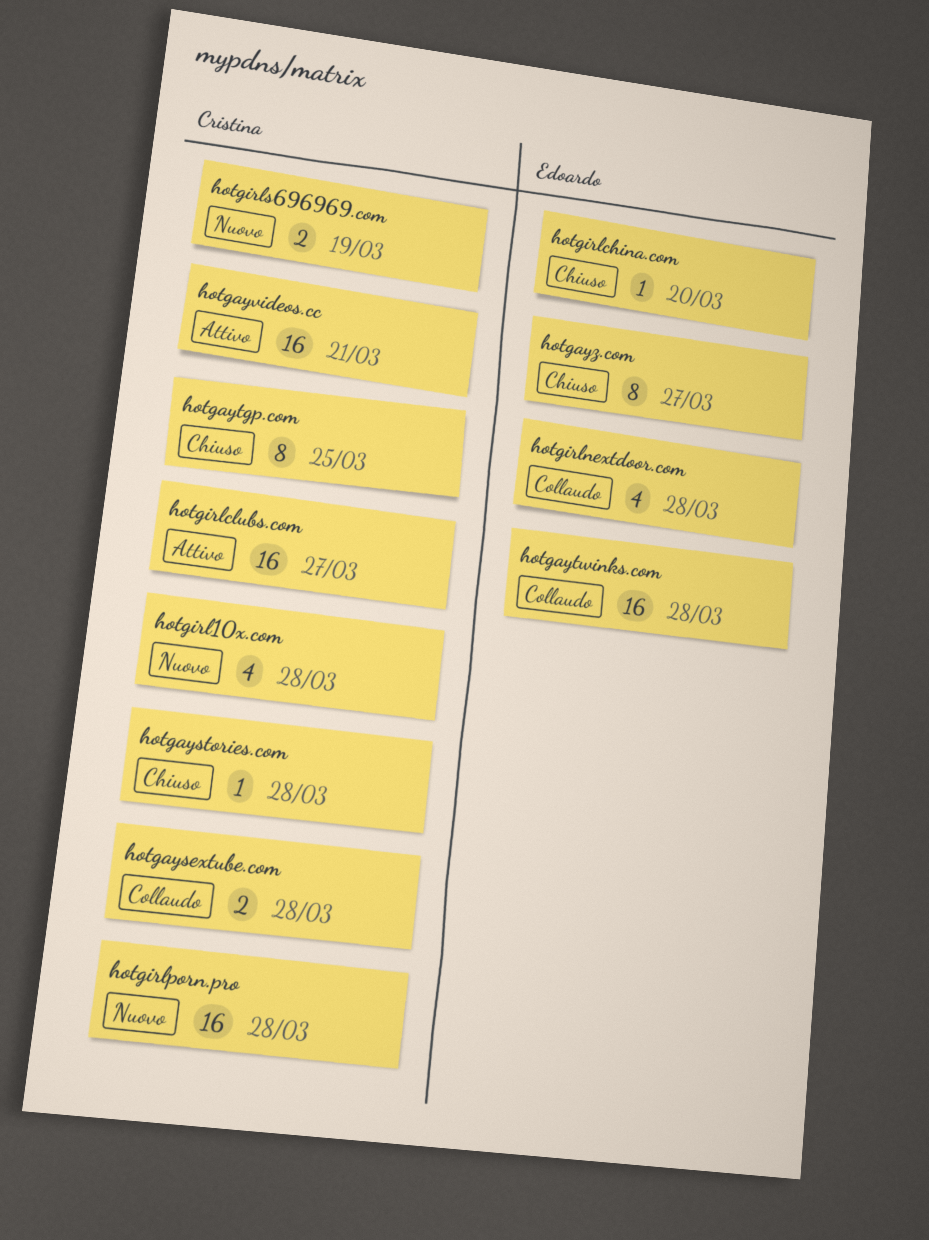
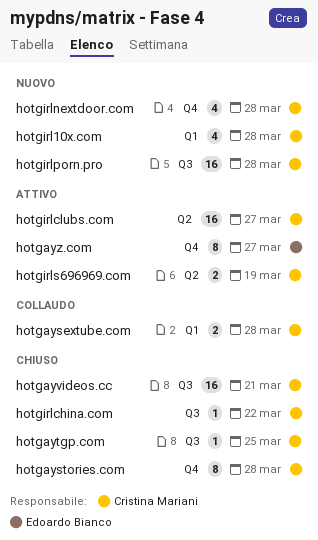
hotgaystories.com, estimate: 1 -> 8
hotgaytgp.com, estimate: 8 -> 1
hotgaytwinks.com: present -> none
hotgayvideos.cc, status: Attivo -> Chiuso
hotgayz.com, status: Chiuso -> Attivo
hotgirlchina.com, owner: Edoardo Bianco -> Cristina Mariani
hotgirlchina.com, due: Mar 20 -> Mar 22
hotgirlnextdoor.com, status: Collaudo -> Nuovo
hotgirlnextdoor.com, owner: Edoardo Bianco -> Cristina Mariani
hotgirls696969.com, status: Nuovo -> Attivo

